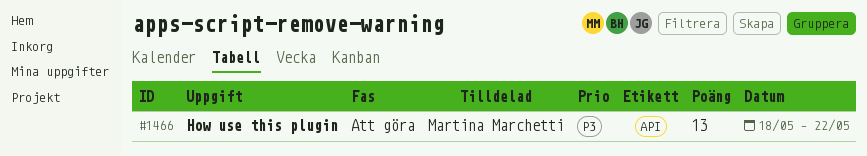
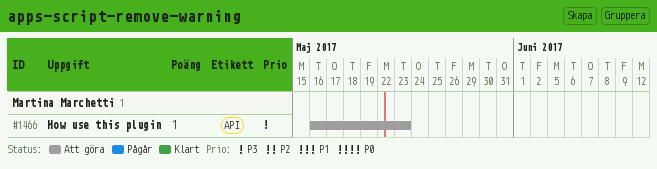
#1466, estimate: 13 -> 1
#1466, start: May 18 -> May 16
#1466, due: May 22 -> May 23

